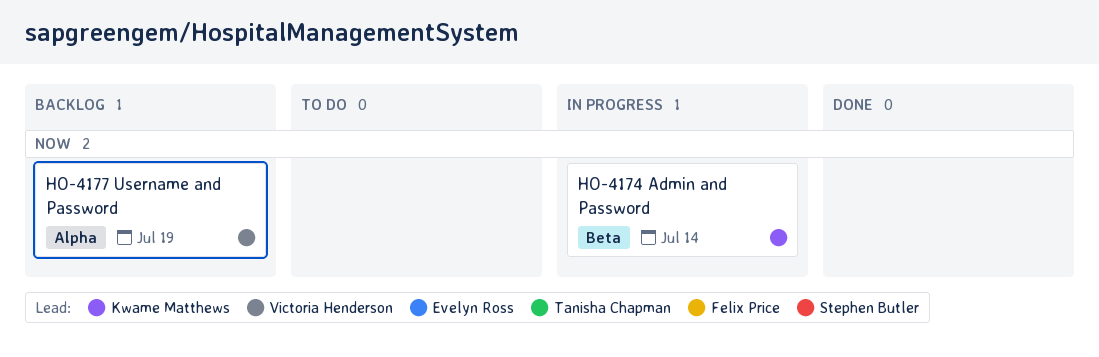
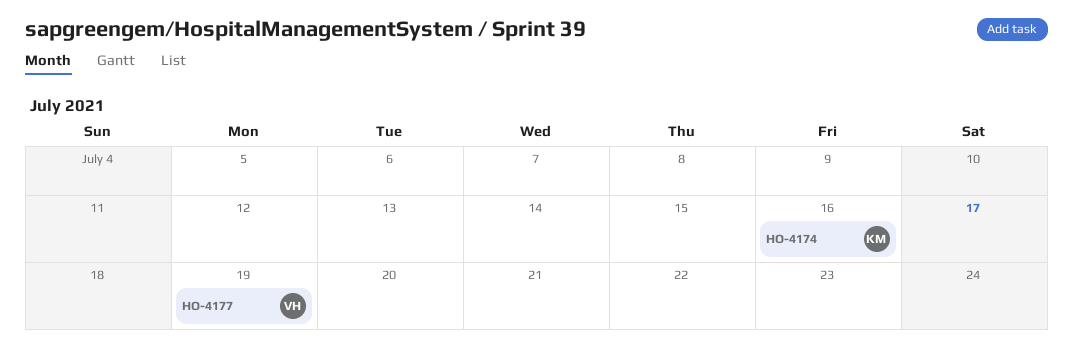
HO-4174, due: Jul 14 -> Jul 16

